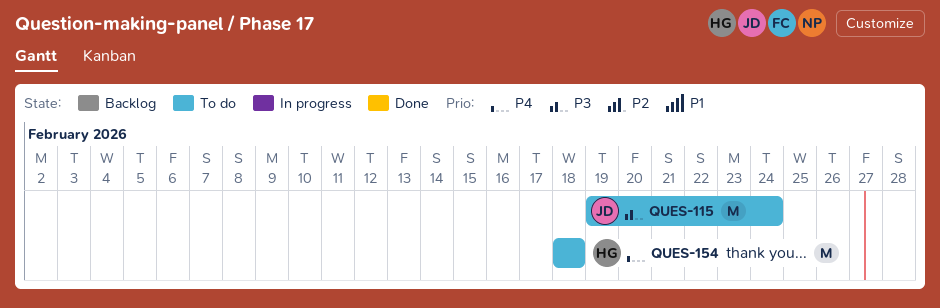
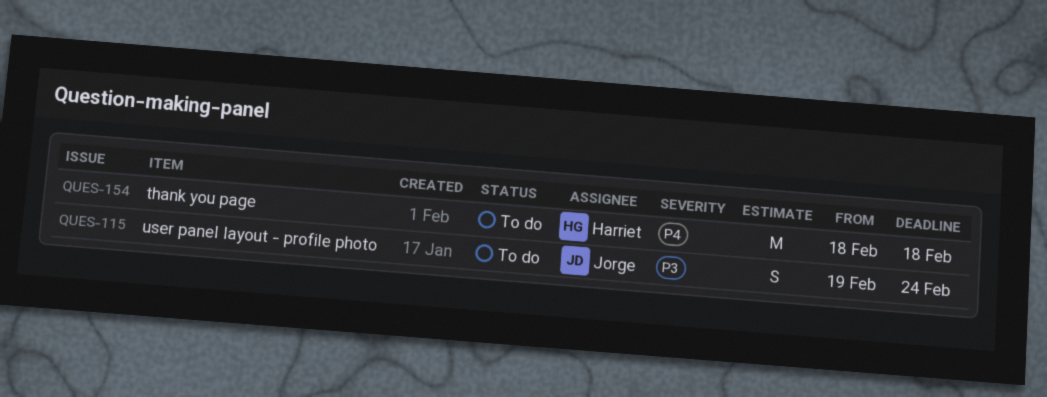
QUES-115, estimate: M -> S

